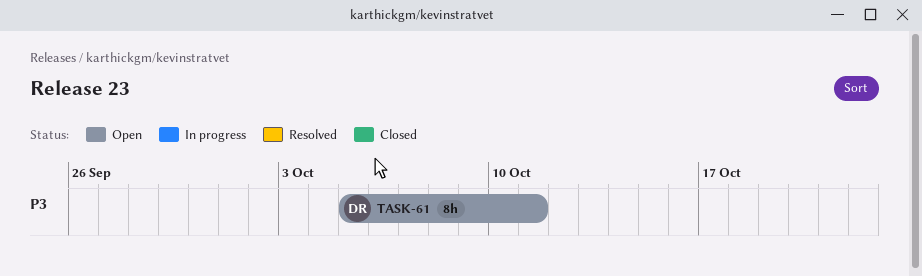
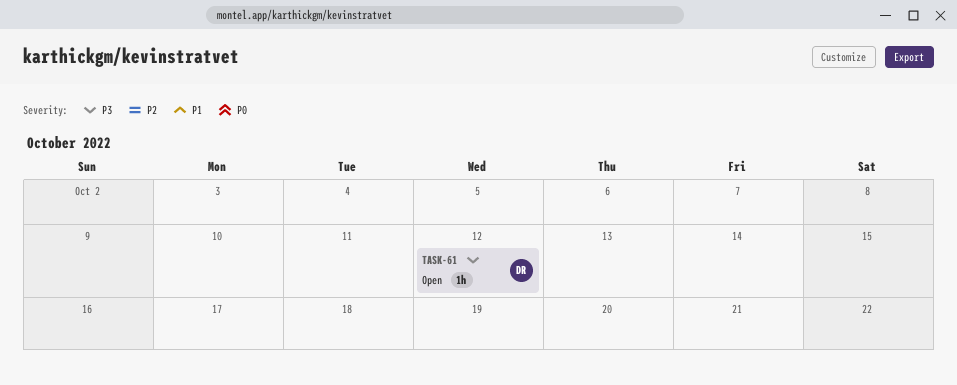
TASK-61, estimate: 8h -> 1h
TASK-61, due: Oct 11 -> Oct 12

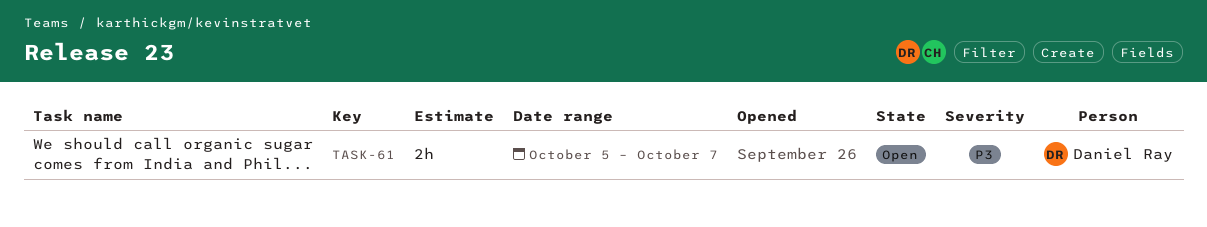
TASK-61, estimate: 1h -> 2h
TASK-61, due: Oct 12 -> Oct 7

